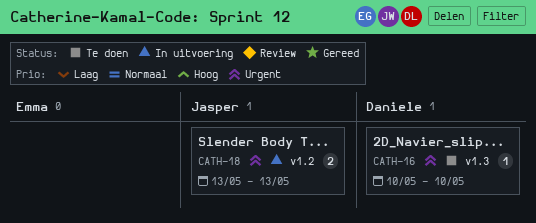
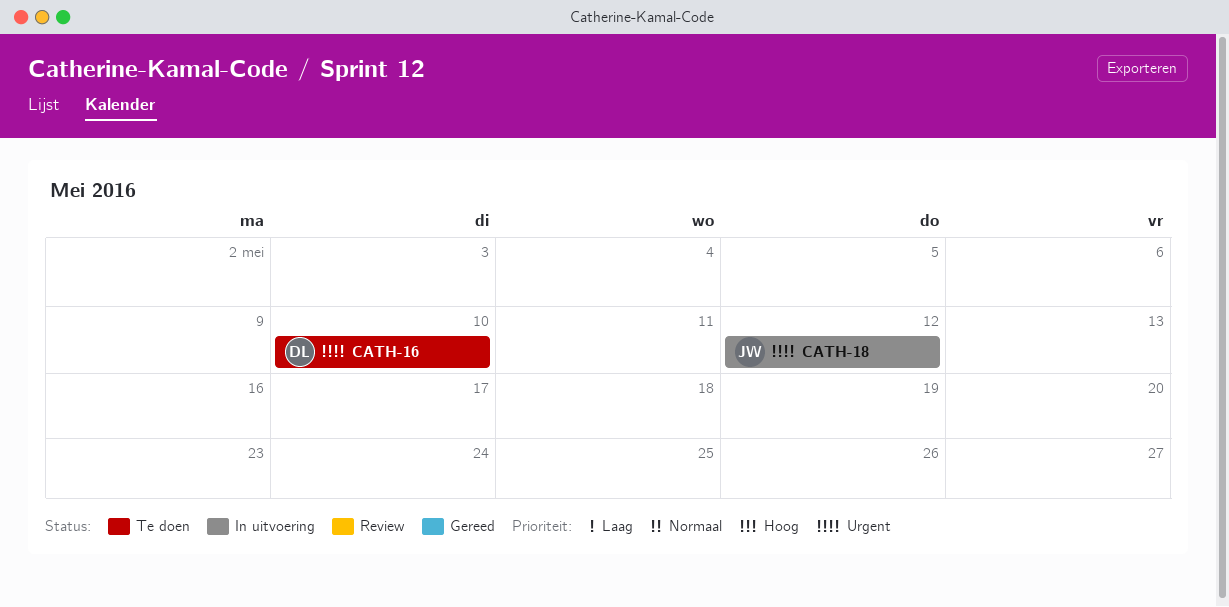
CATH-18, start: May 13 -> May 12
CATH-18, due: May 13 -> May 12

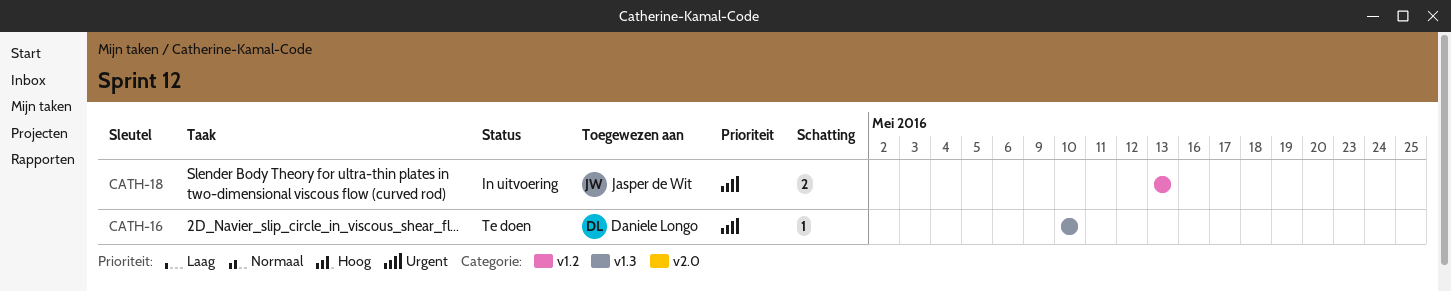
CATH-18, start: May 12 -> May 13
CATH-18, due: May 12 -> May 13

